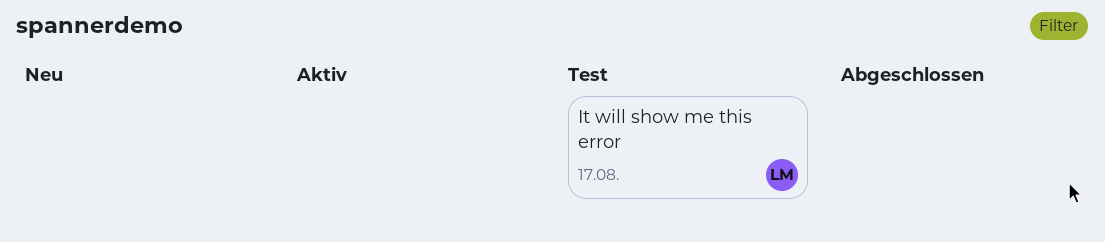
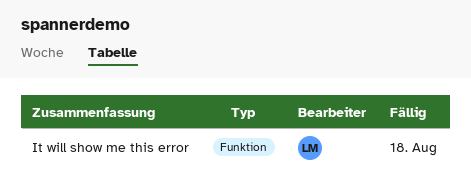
It will show me this error, due: Aug 17 -> Aug 18

